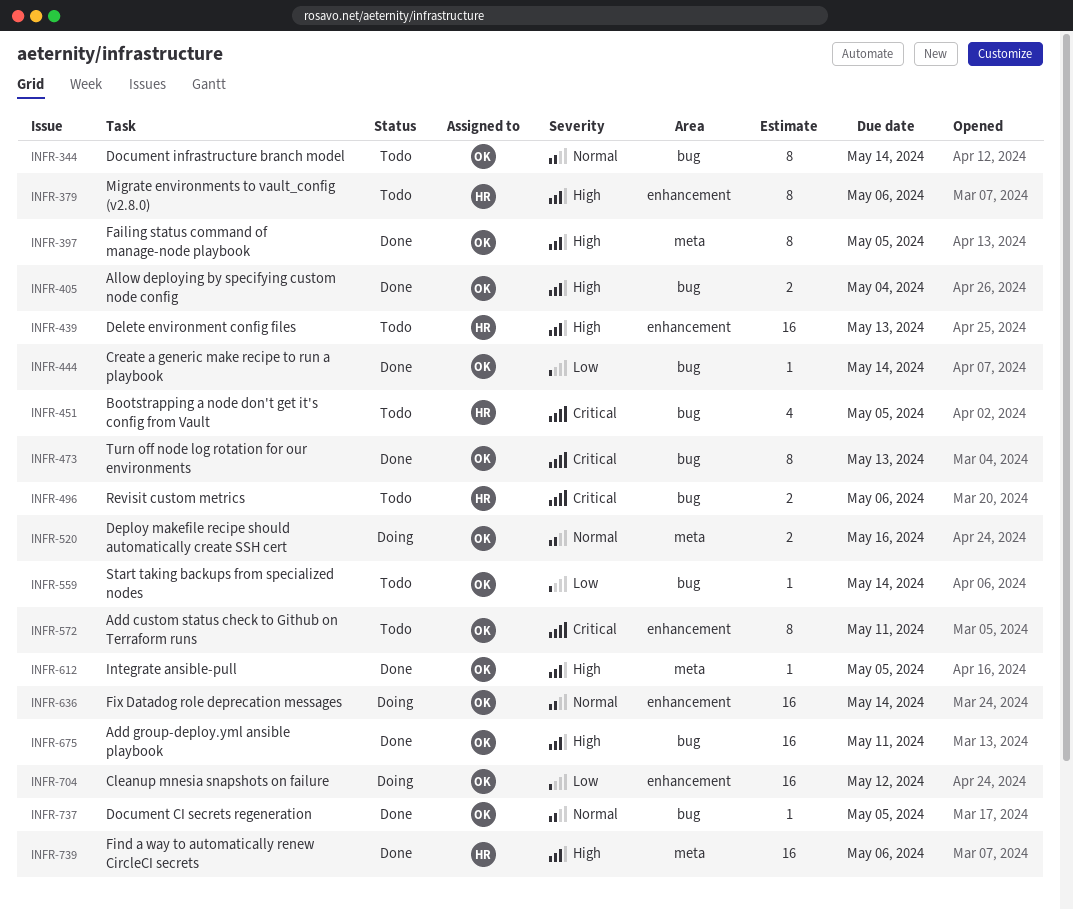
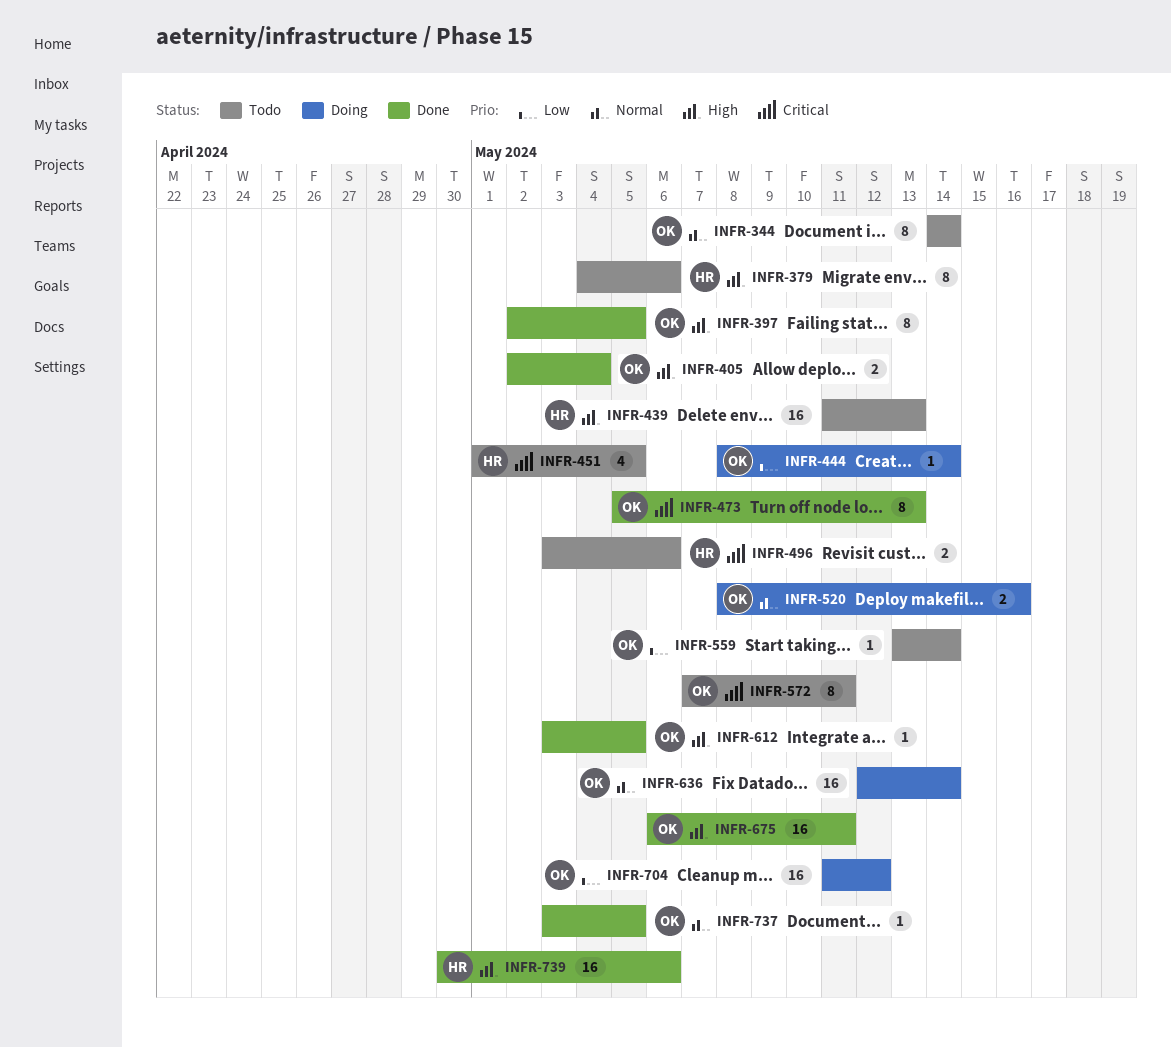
INFR-444, status: Done -> Doing

